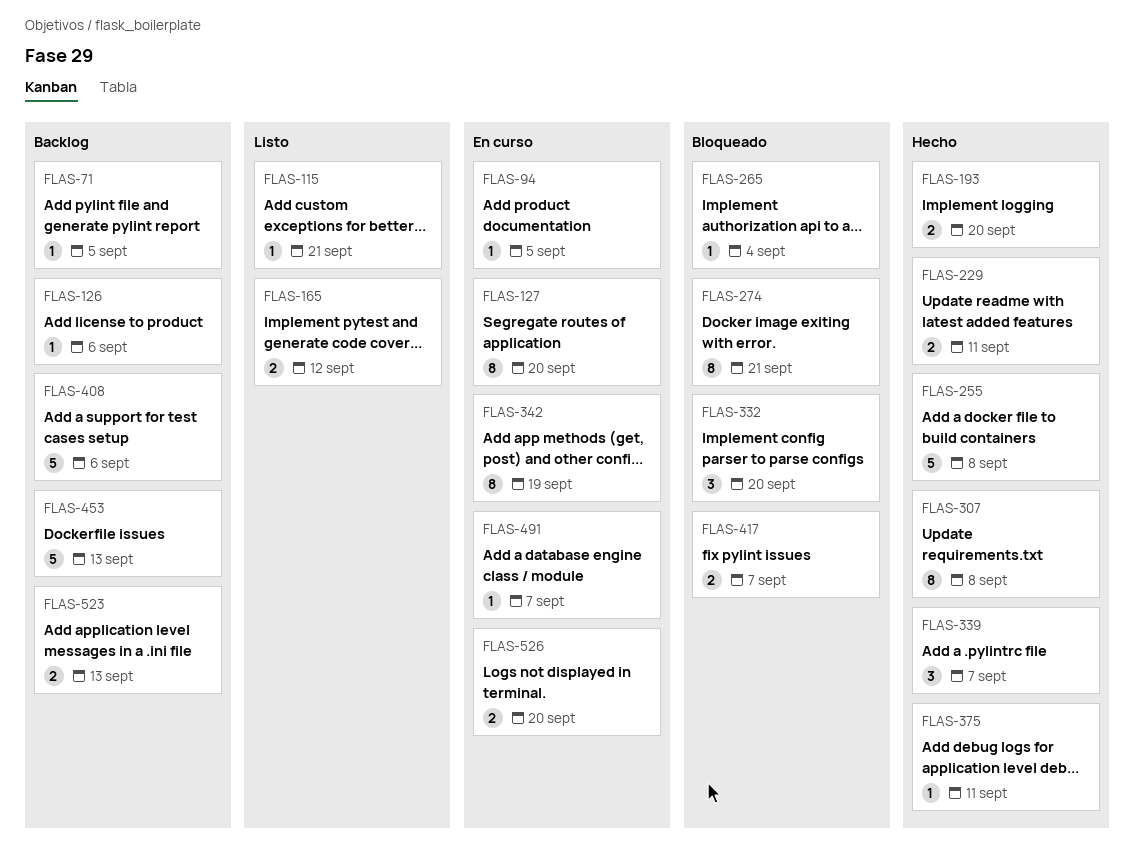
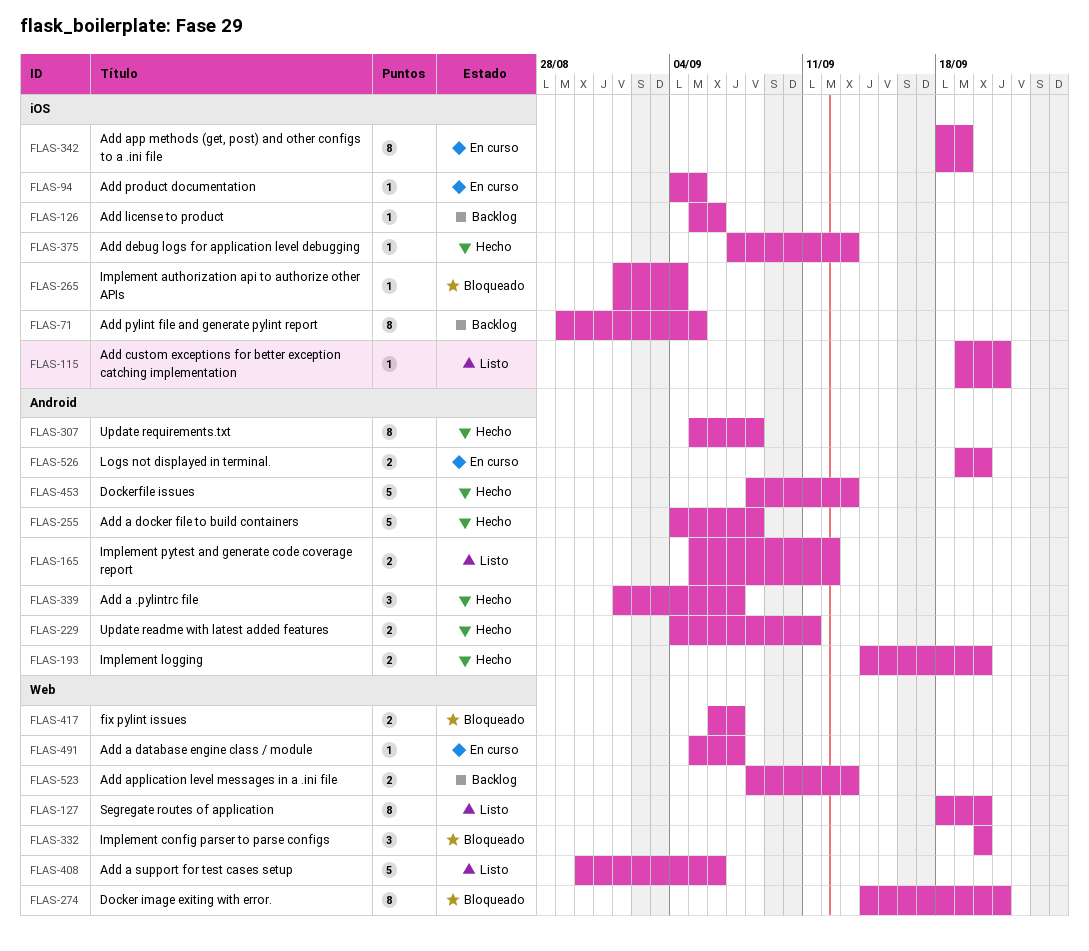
FLAS-71, estimate: 1 -> 8
FLAS-127, status: En curso -> Listo
FLAS-375, due: Sep 11 -> Sep 13
FLAS-408, status: Backlog -> Listo
FLAS-453, status: Backlog -> Hecho

